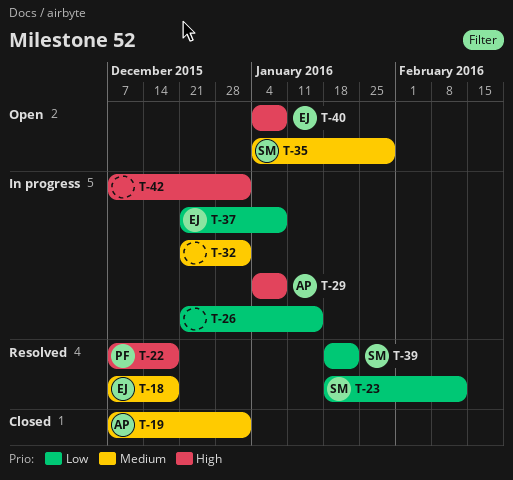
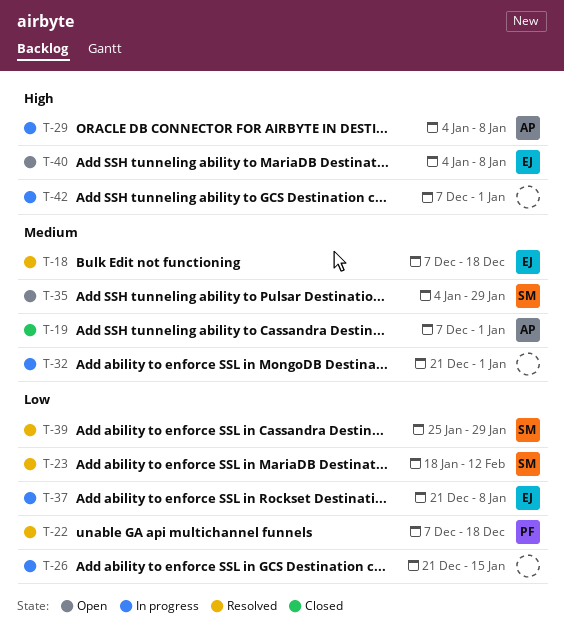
T-22, priority: High -> Low
T-39, start: Jan 18 -> Jan 25
T-39, due: Jan 22 -> Jan 29

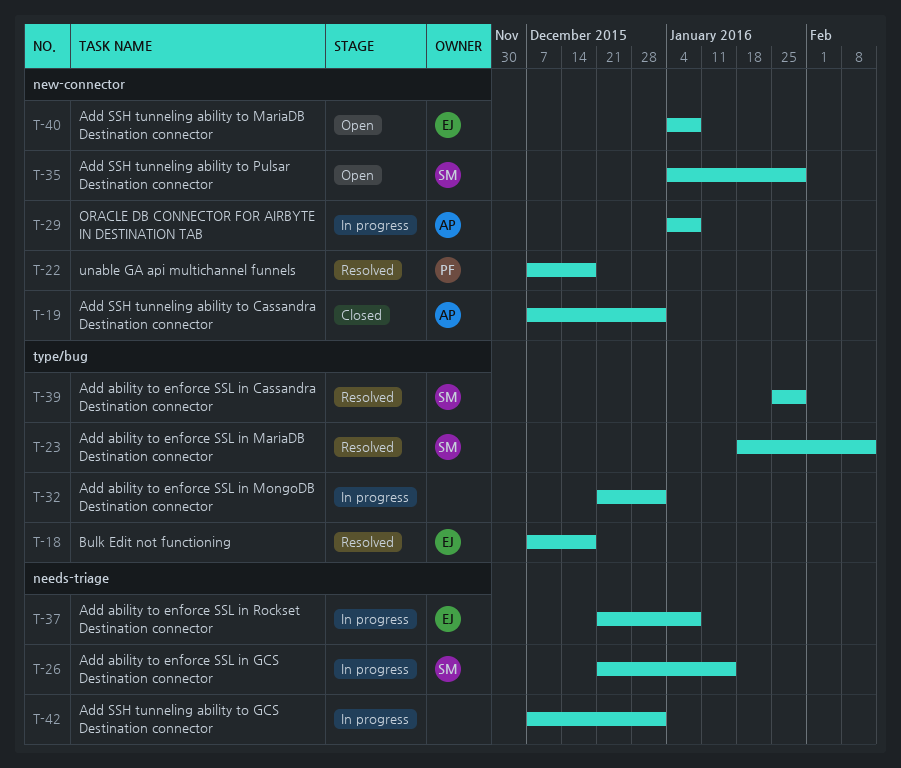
T-26, owner: none -> SM

